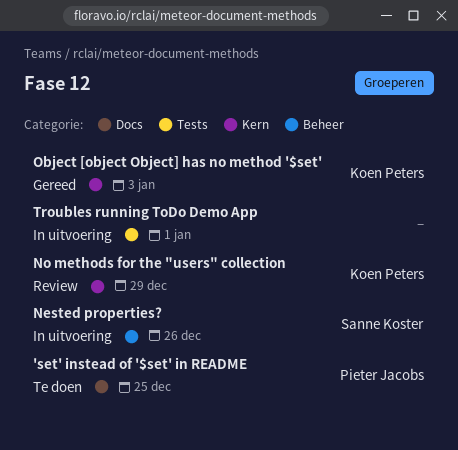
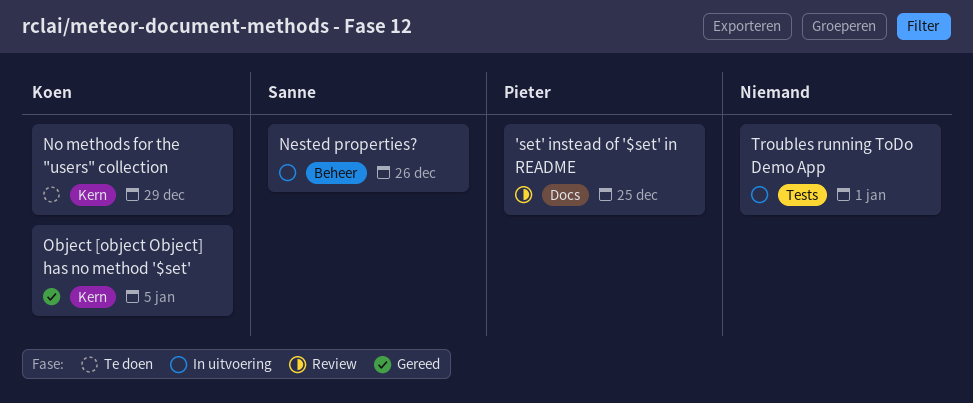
'set' instead of '$set' in README, status: Te doen -> Review
No methods for the "users" collection, status: Review -> Te doen
Object [object Object] has no method '$set', due: Jan 3 -> Jan 5

